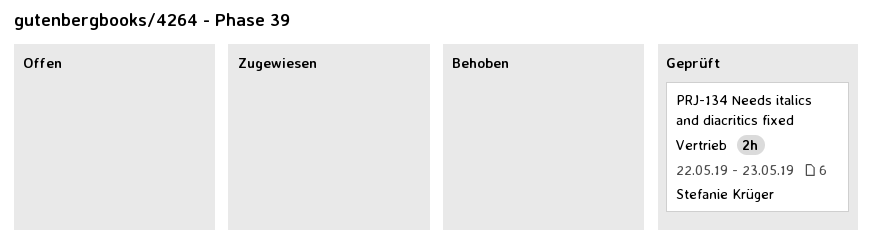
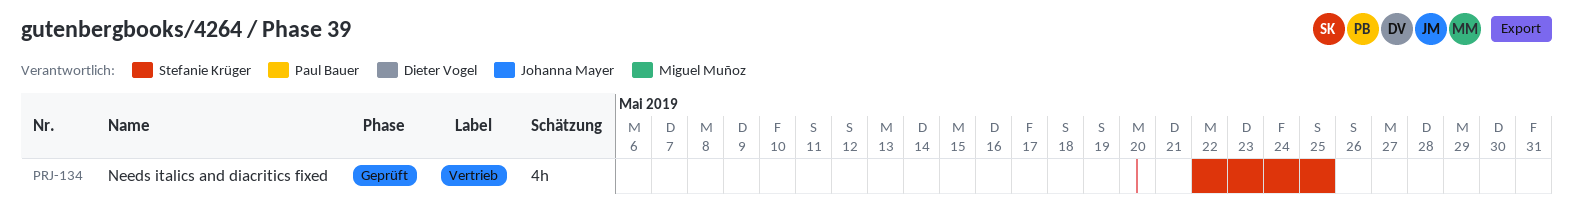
PRJ-134, estimate: 2h -> 4h
PRJ-134, due: May 23 -> May 25

